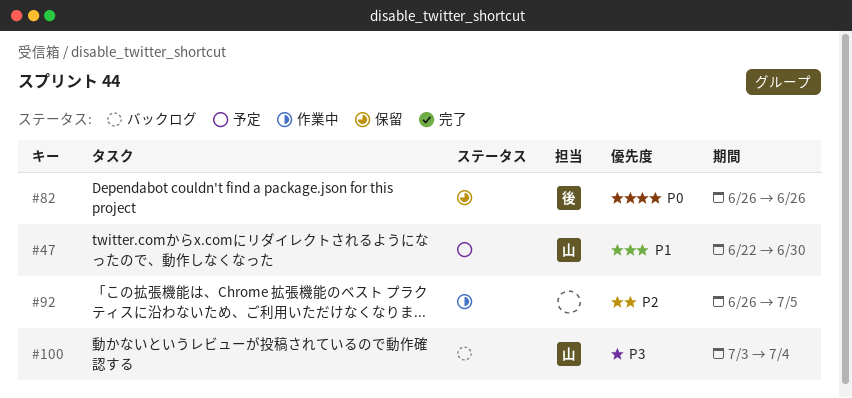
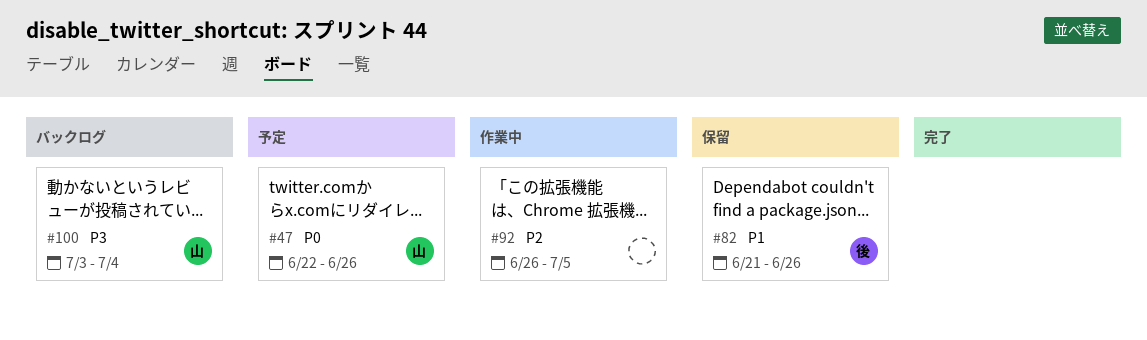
#47, priority: P1 -> P0
#47, due: Jun 30 -> Jun 26
#82, priority: P0 -> P1
#82, start: Jun 26 -> Jun 21

